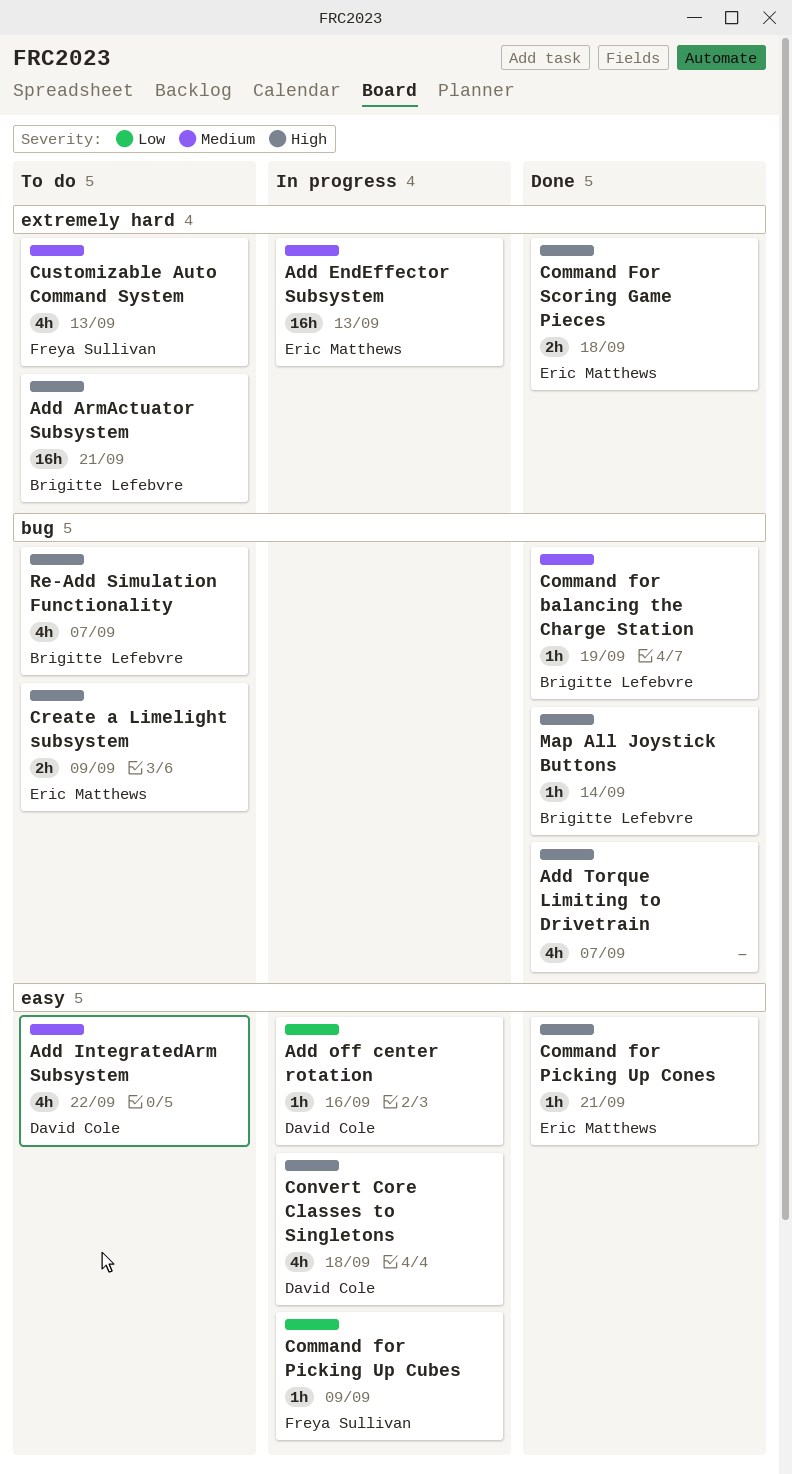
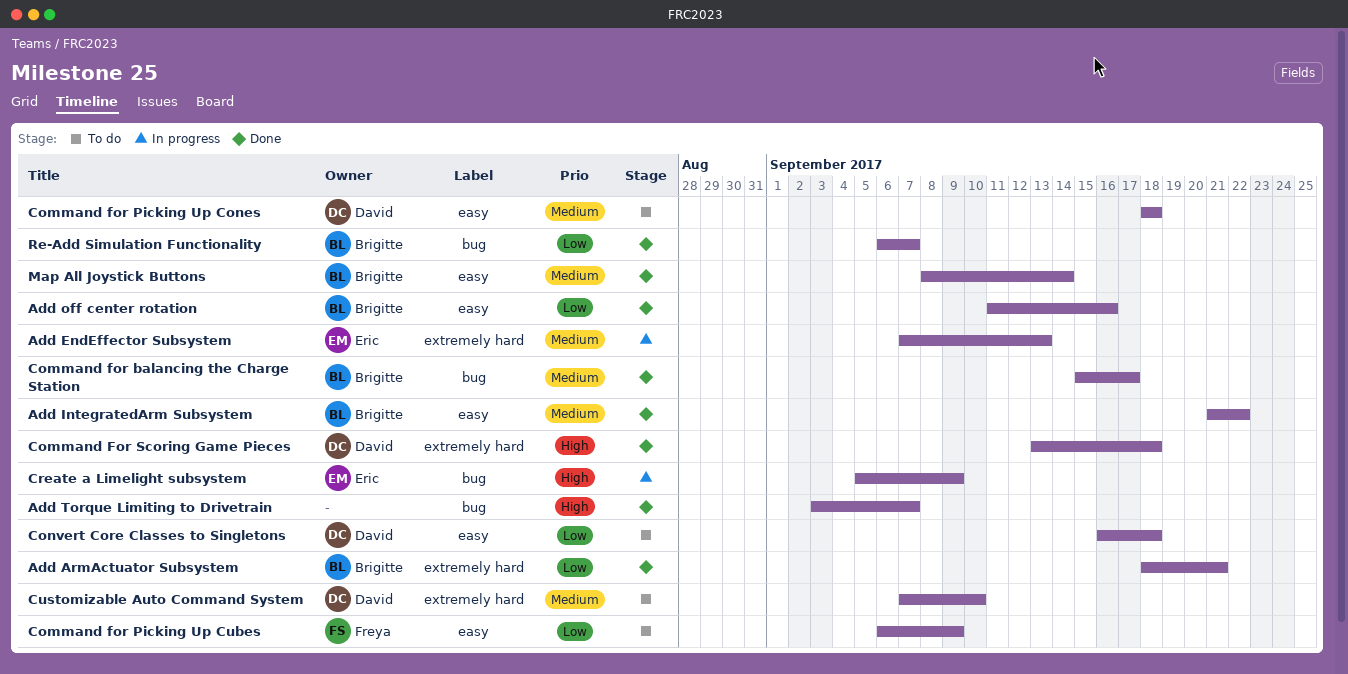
Add ArmActuator Subsystem, status: To do -> Done
Add ArmActuator Subsystem, priority: High -> Low
Add IntegratedArm Subsystem, status: To do -> Done
Add IntegratedArm Subsystem, owner: David Cole -> Brigitte Lefebvre
Add off center rotation, status: In progress -> Done
Add off center rotation, owner: David Cole -> Brigitte Lefebvre
Command for balancing the Charge Station, due: Sep 19 -> Sep 17
Command for Picking Up Cones, status: Done -> To do
Command for Picking Up Cones, owner: Eric Matthews -> David Cole
Command for Picking Up Cones, priority: High -> Medium
Command for Picking Up Cones, due: Sep 21 -> Sep 18
Command for Picking Up Cubes, status: In progress -> To do
Command For Scoring Game Pieces, owner: Eric Matthews -> David Cole
Convert Core Classes to Singletons, status: In progress -> To do
Convert Core Classes to Singletons, priority: High -> Low
Create a Limelight subsystem, status: To do -> In progress
Customizable Auto Command System, owner: Freya Sullivan -> David Cole
Customizable Auto Command System, due: Sep 13 -> Sep 10
Map All Joystick Buttons, priority: High -> Medium
Map All Joystick Buttons, label: bug -> easy
Re-Add Simulation Functionality, status: To do -> Done
Re-Add Simulation Functionality, priority: High -> Low

